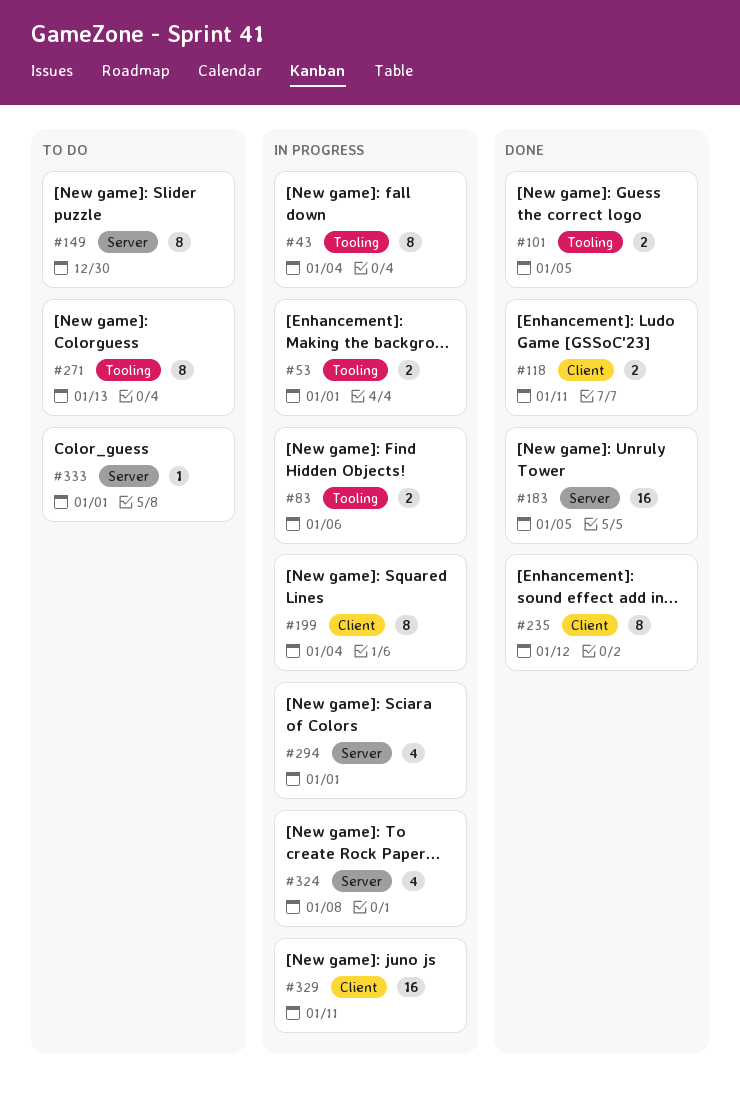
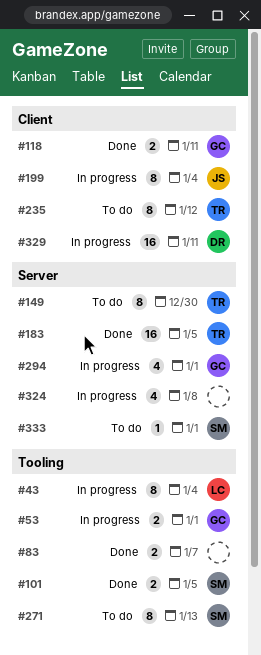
#83, status: In progress -> Done
#83, due: Jan 6 -> Jan 7
#235, status: Done -> To do

